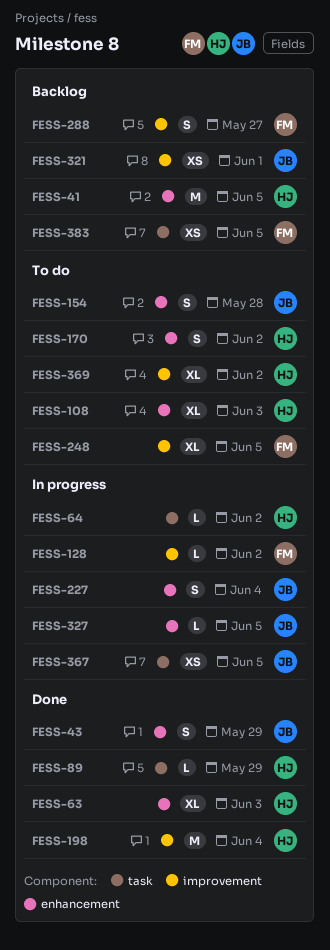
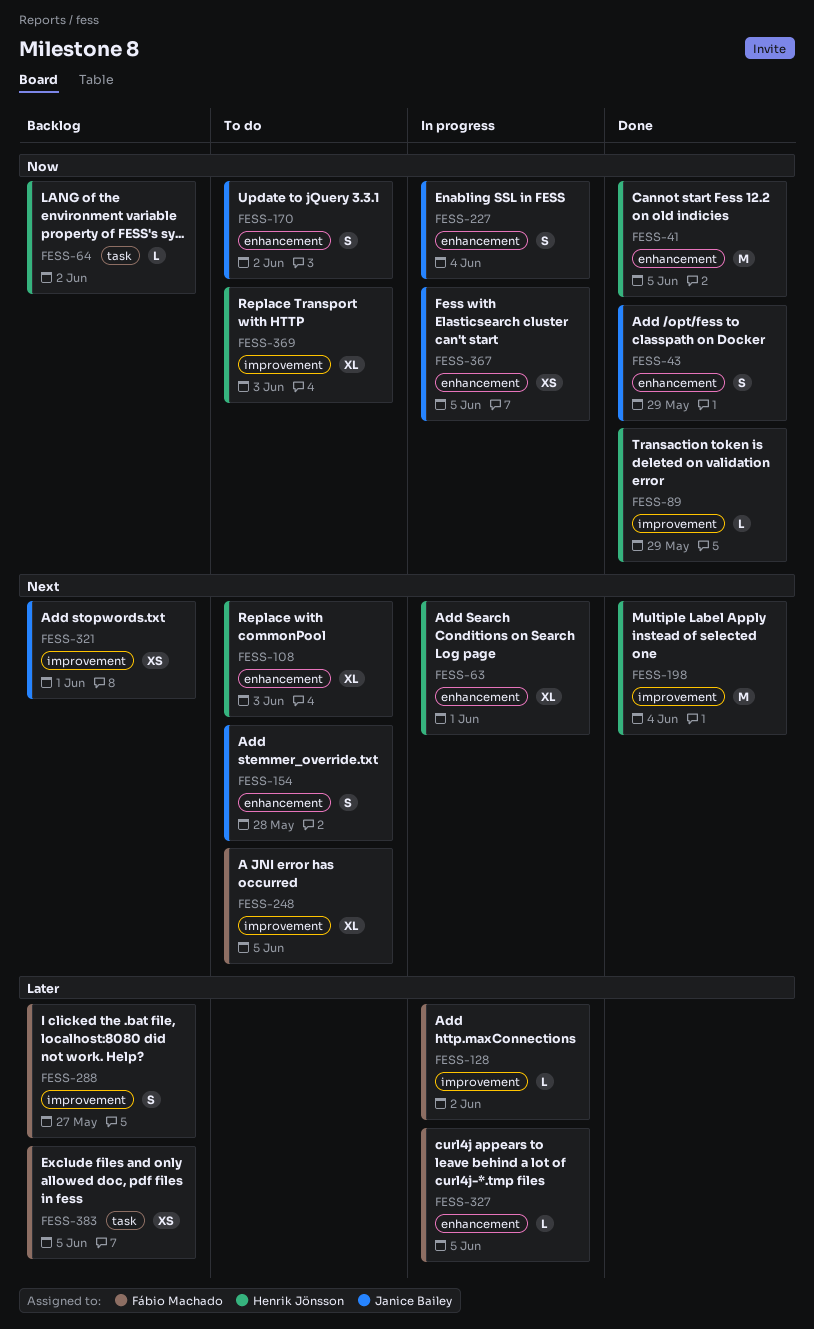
FESS-41, status: Backlog -> Done
FESS-63, status: Done -> In progress
FESS-63, due: Jun 3 -> Jun 1
FESS-64, status: In progress -> Backlog
FESS-89, label: task -> improvement
FESS-170, owner: Henrik Jönsson -> Janice Bailey
FESS-327, owner: Janice Bailey -> Fábio Machado
FESS-367, label: task -> enhancement
FESS-369, due: Jun 2 -> Jun 3

